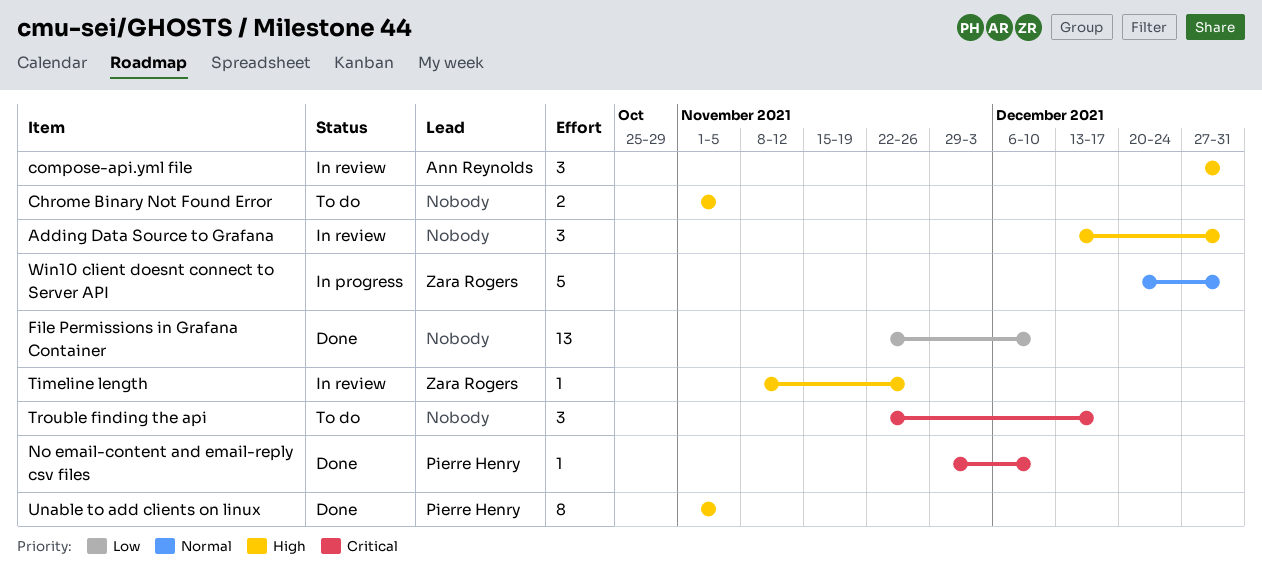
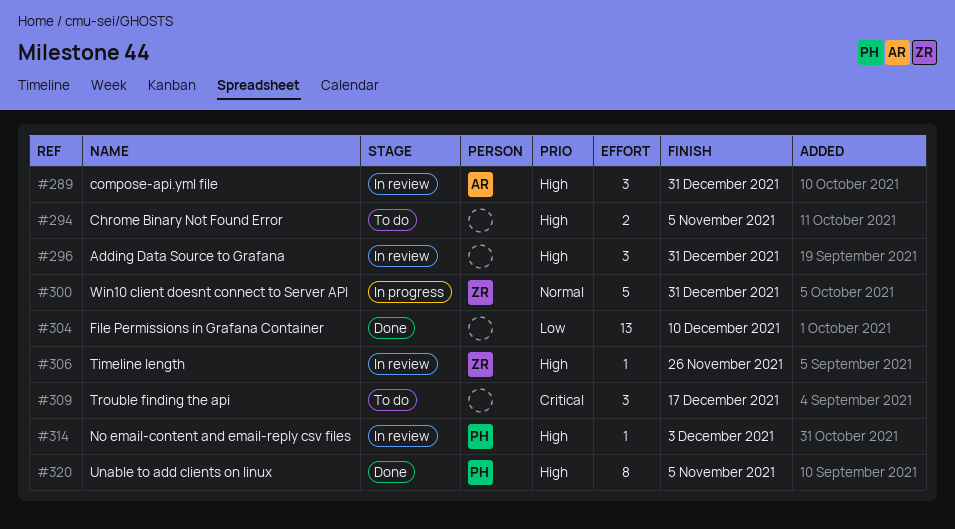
No email-content and email-reply csv files, status: Done -> In review
No email-content and email-reply csv files, priority: Critical -> High
No email-content and email-reply csv files, due: Dec 10 -> Dec 3

